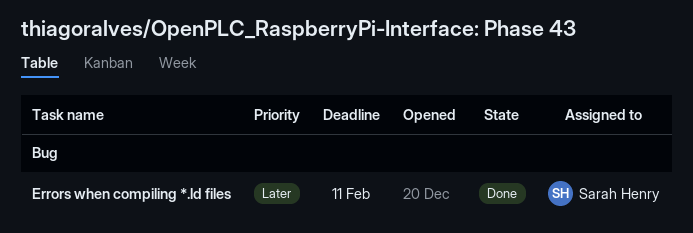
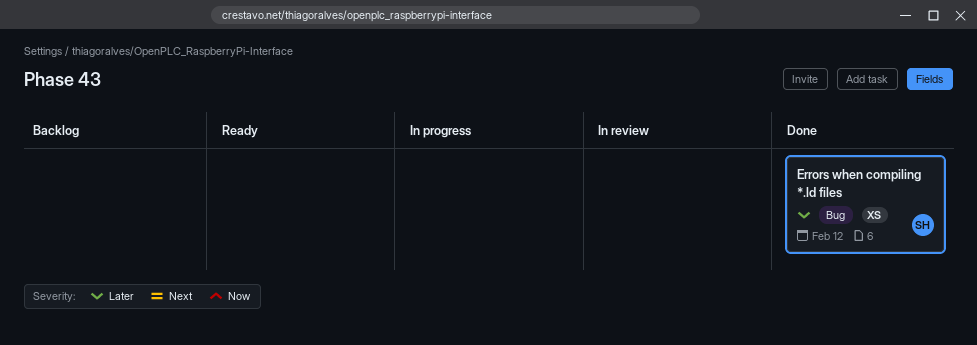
Errors when compiling *.ld files, due: Feb 11 -> Feb 12

